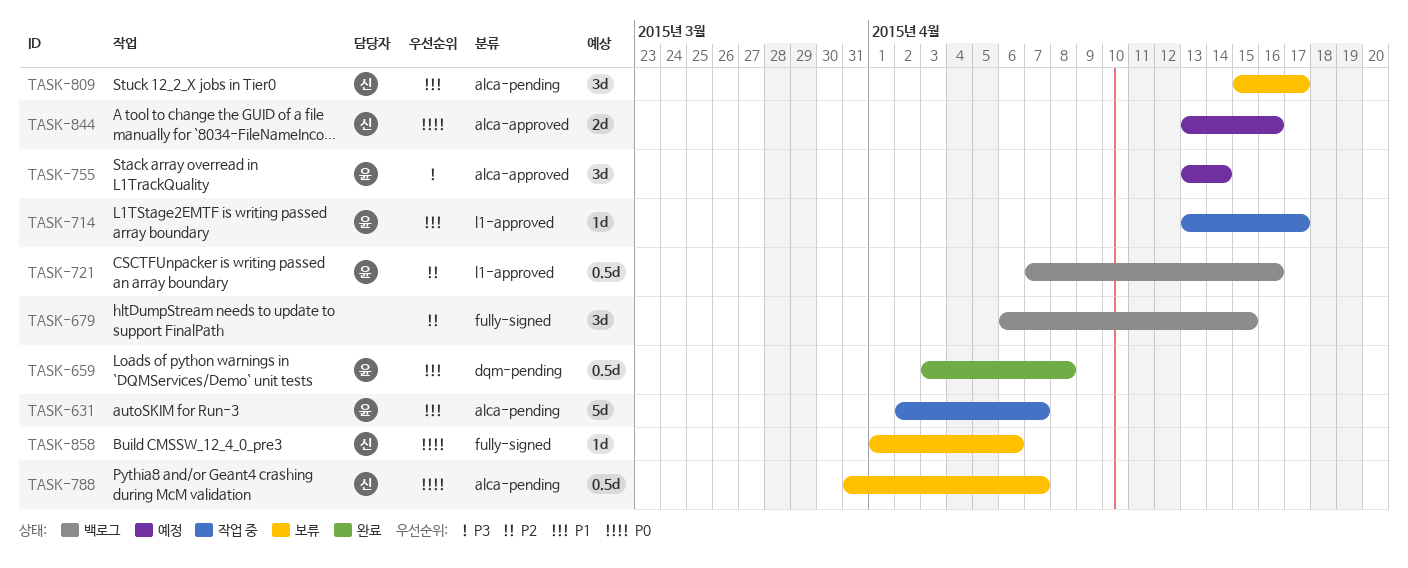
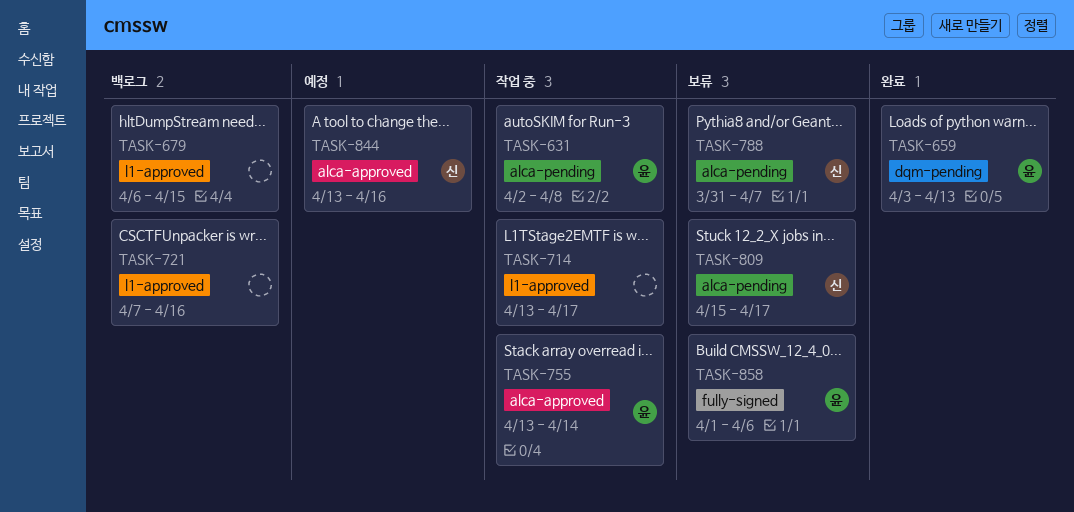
TASK-631, due: Apr 7 -> Apr 8
TASK-659, due: Apr 8 -> Apr 13
TASK-679, label: fully-signed -> l1-approved
TASK-714, owner: 윤 -> none
TASK-721, owner: 윤 -> none
TASK-755, status: 예정 -> 작업 중
TASK-858, owner: 신 -> 윤

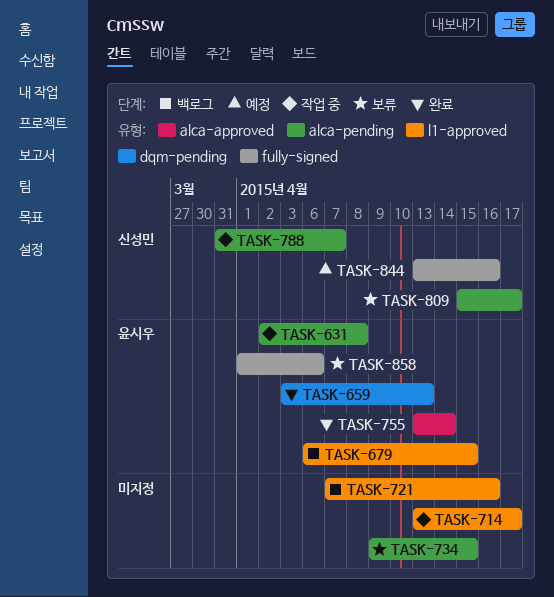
TASK-679, owner: none -> 윤시우
TASK-734: none -> present
TASK-755, status: 작업 중 -> 완료
TASK-788, status: 보류 -> 작업 중
TASK-844, label: alca-approved -> fully-signed

